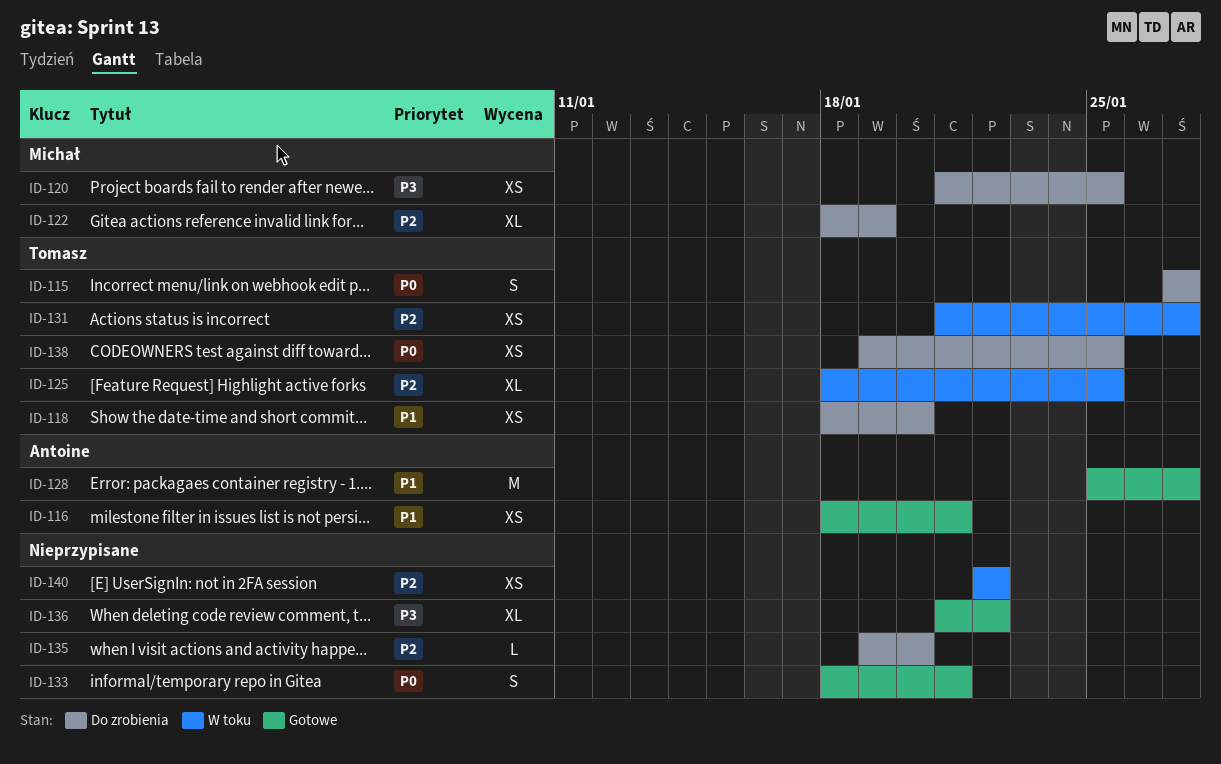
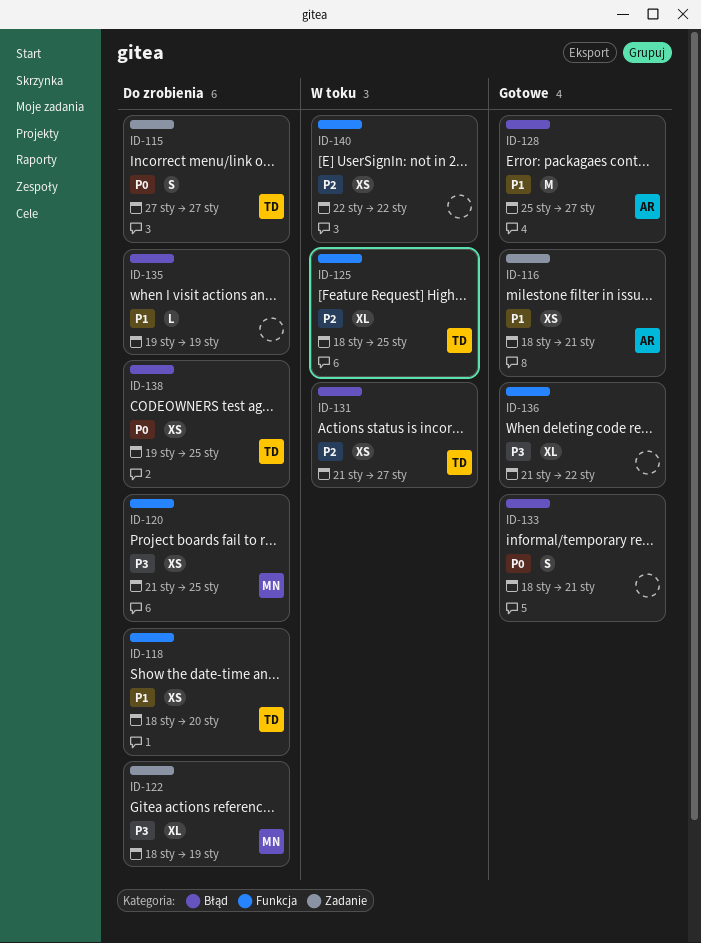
ID-122, priority: P2 -> P3
ID-135, priority: P2 -> P1
ID-135, due: Jan 20 -> Jan 19

